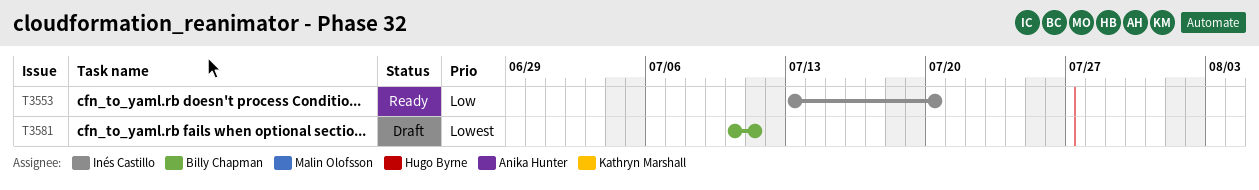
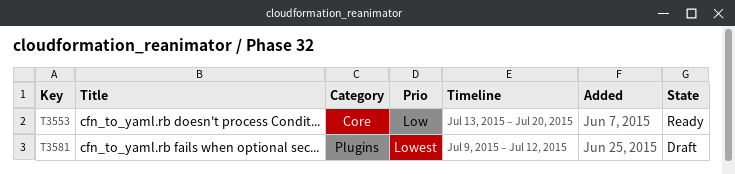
T3581, start: Jul 10 -> Jul 9
T3581, due: Jul 11 -> Jul 12

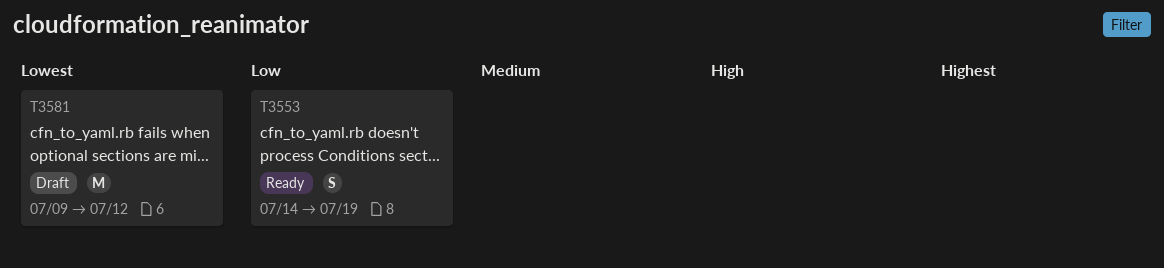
T3553, start: Jul 13 -> Jul 14
T3553, due: Jul 20 -> Jul 19

